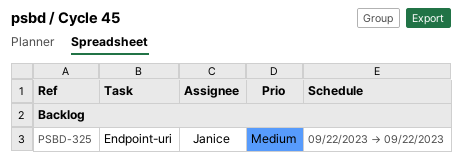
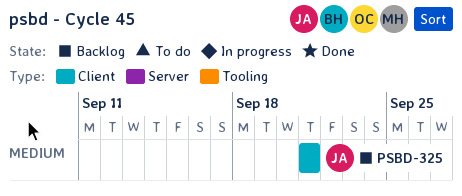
PSBD-325, start: Sep 22 -> Sep 21
PSBD-325, due: Sep 22 -> Sep 21

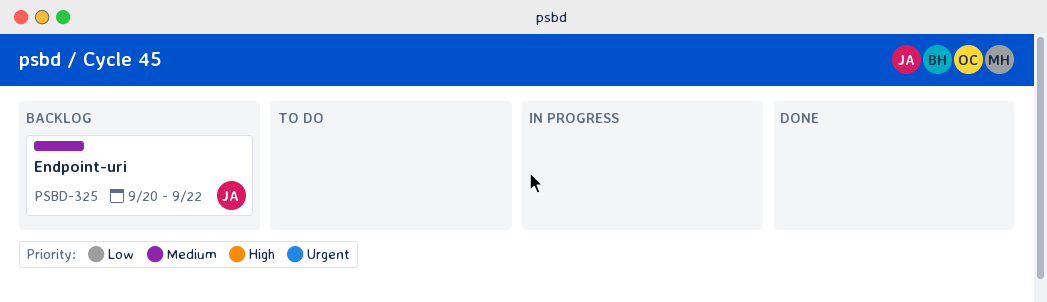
PSBD-325, start: Sep 21 -> Sep 20
PSBD-325, due: Sep 21 -> Sep 22

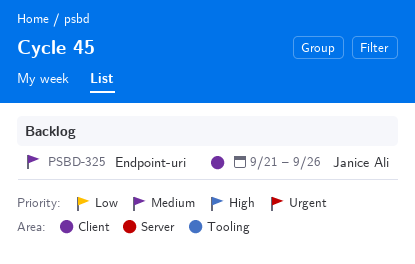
PSBD-325, start: Sep 20 -> Sep 21
PSBD-325, due: Sep 22 -> Sep 26

